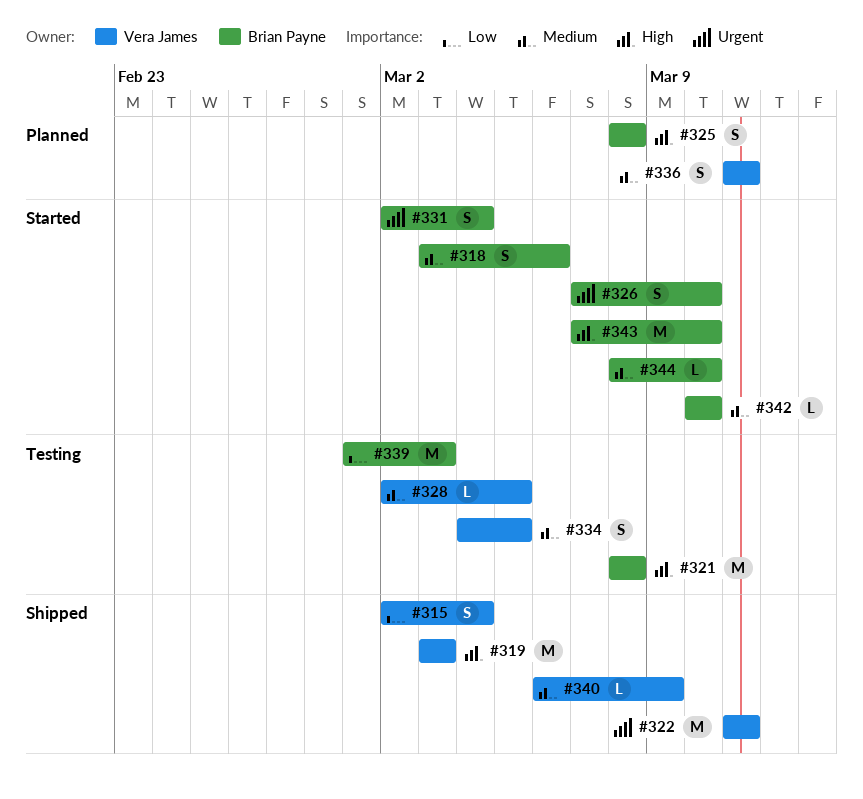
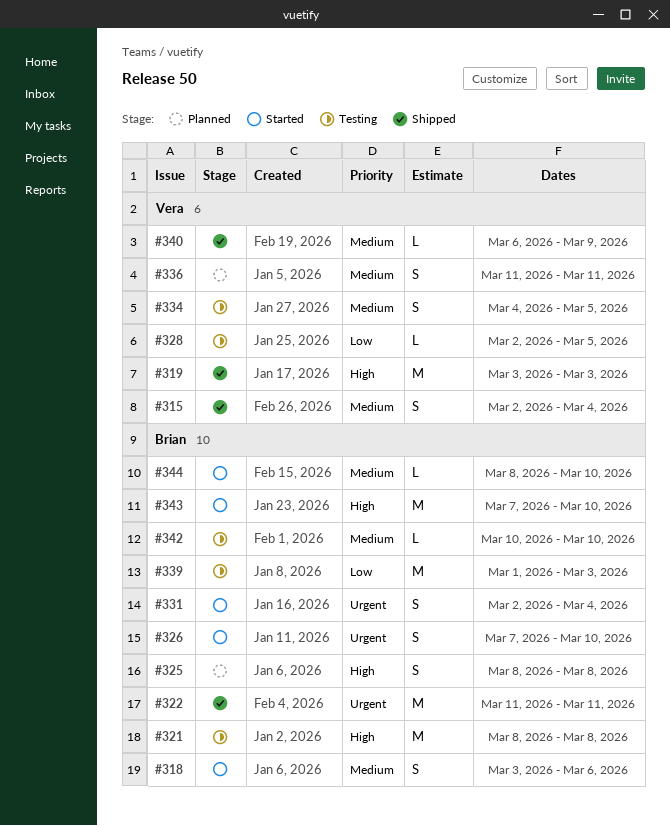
#315, priority: Low -> Medium
#322, owner: Vera James -> Brian Payne
#328, priority: Medium -> Low
#342, status: Started -> Testing

